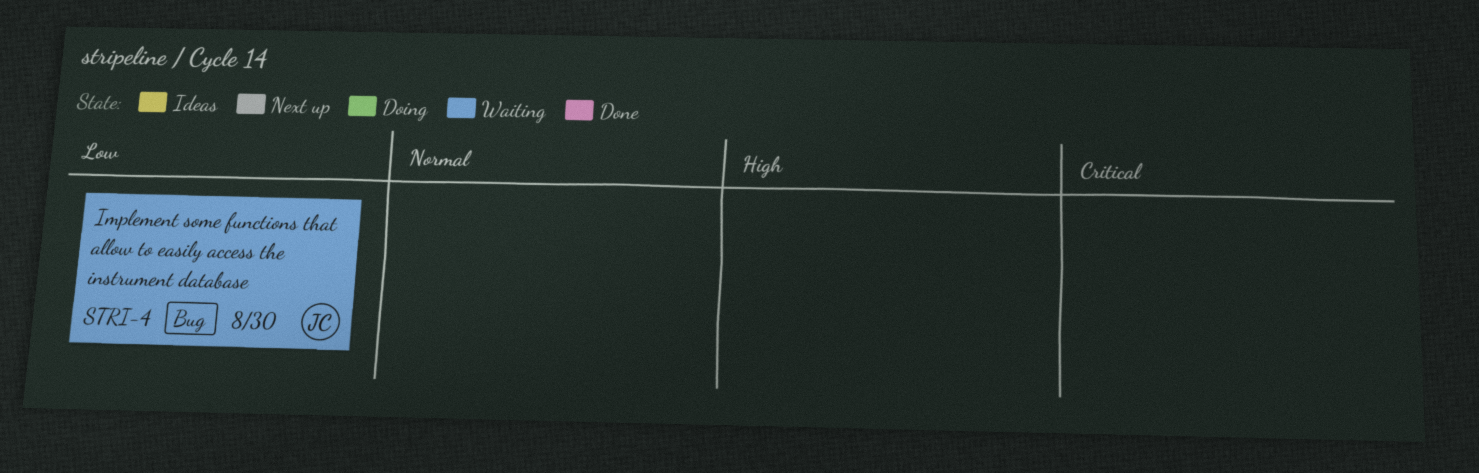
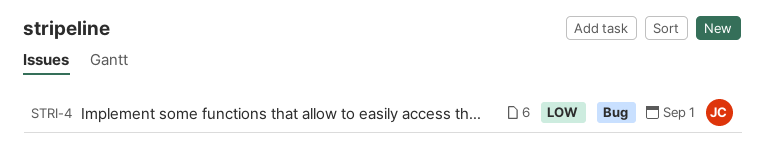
STRI-4, due: Aug 30 -> Sep 1

